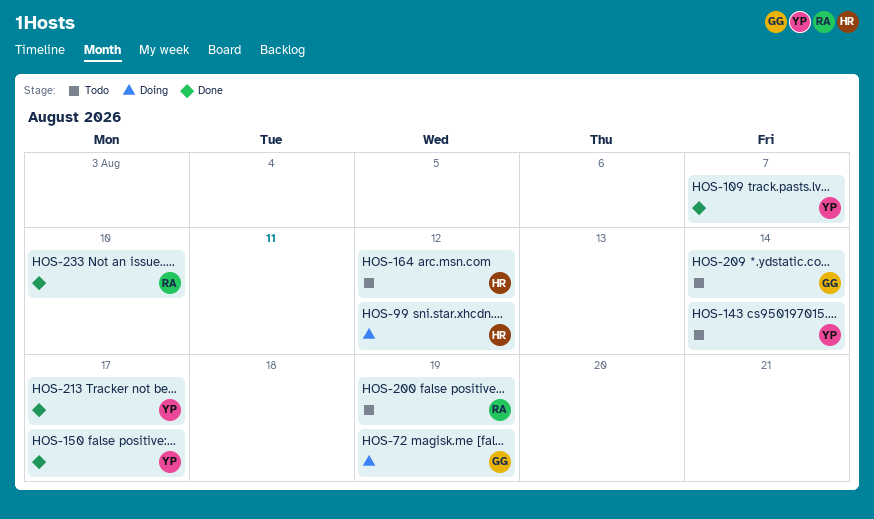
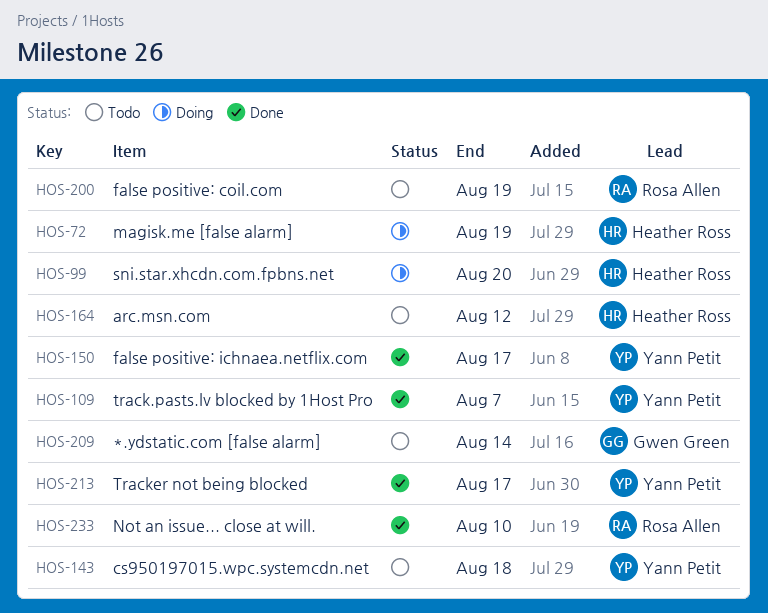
HOS-72, owner: Gwen Green -> Heather Ross
HOS-99, due: Aug 12 -> Aug 20
HOS-143, due: Aug 14 -> Aug 18

